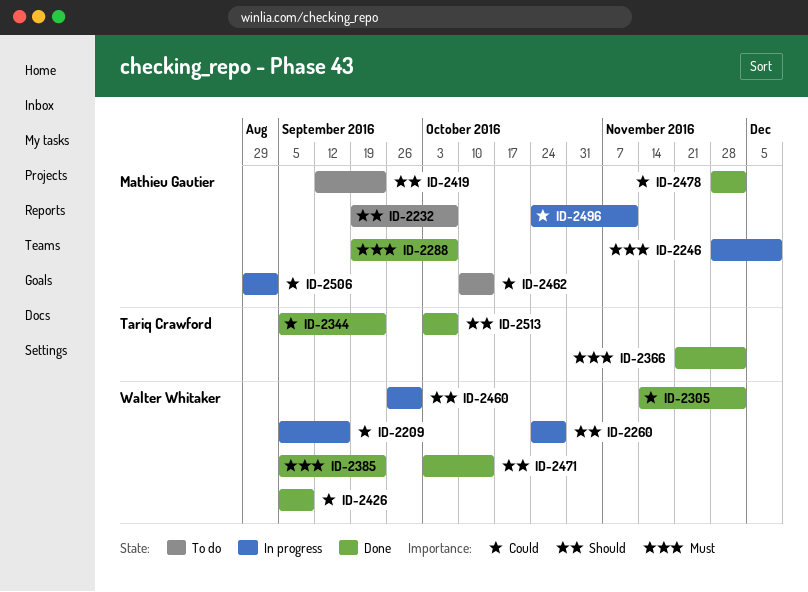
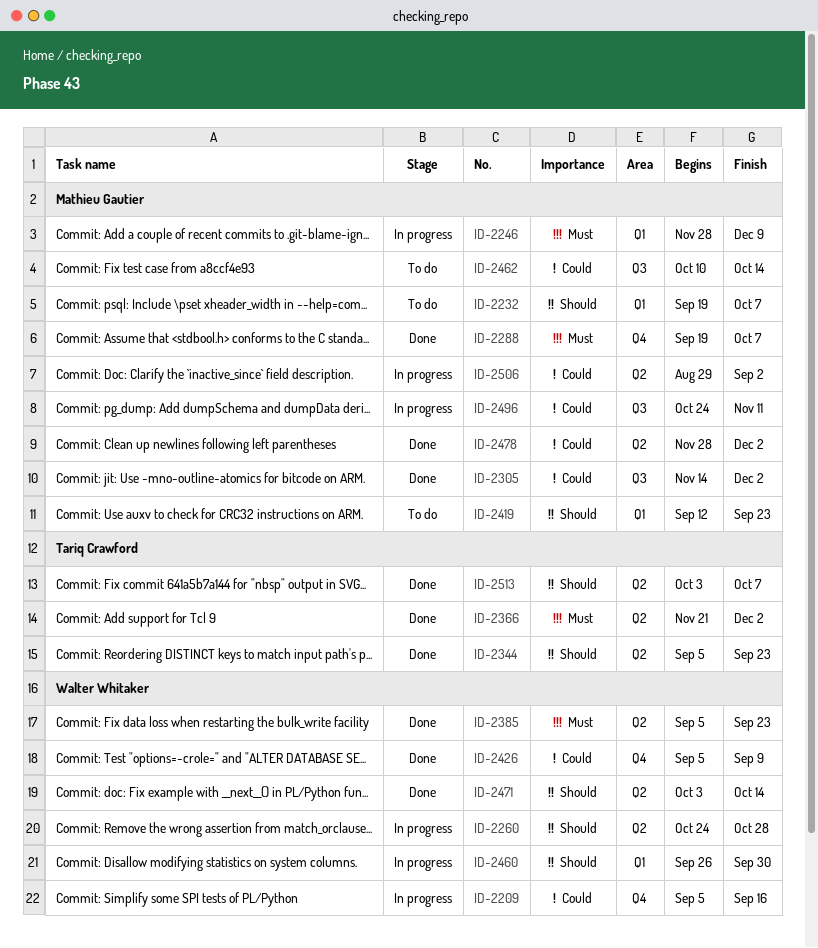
ID-2305, owner: Walter Whitaker -> Mathieu Gautier
ID-2344, priority: Could -> Should

